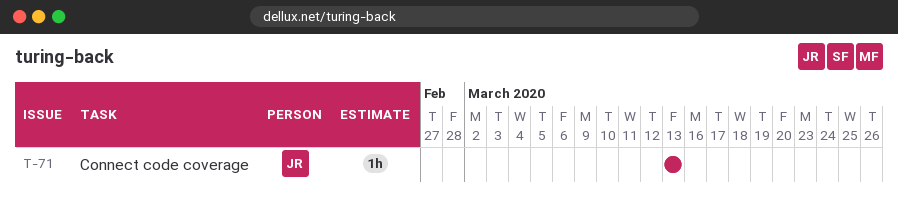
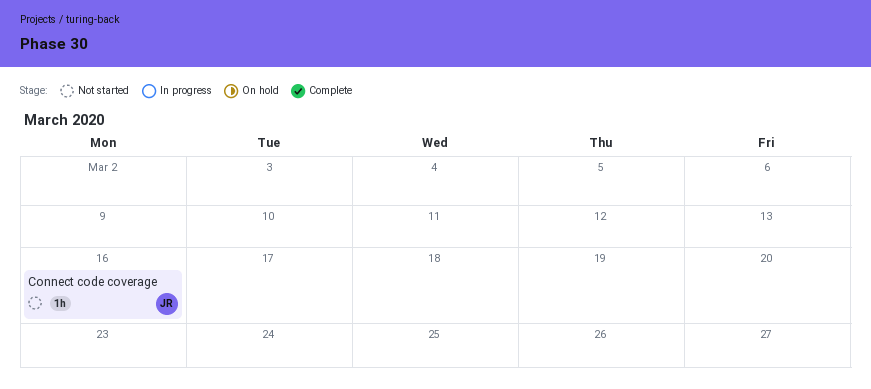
Connect code coverage, due: Mar 13 -> Mar 16

